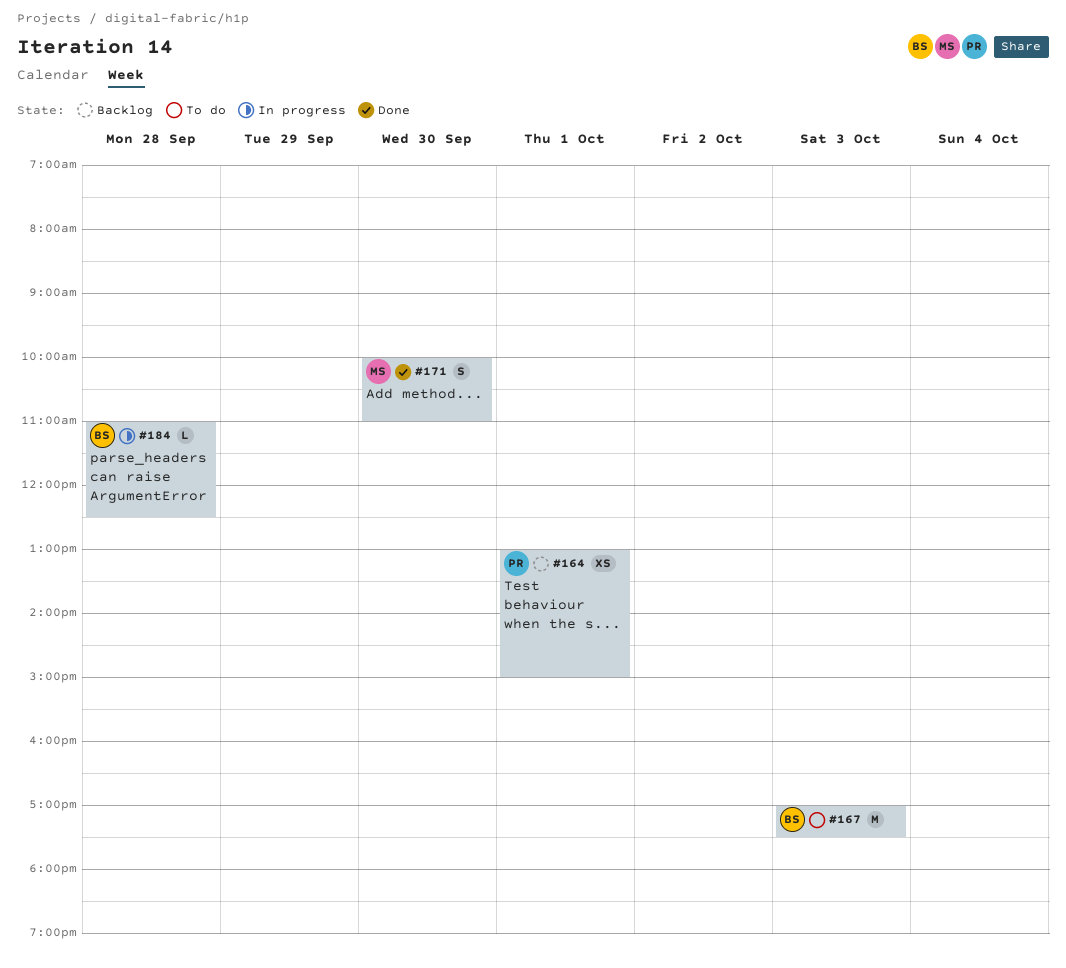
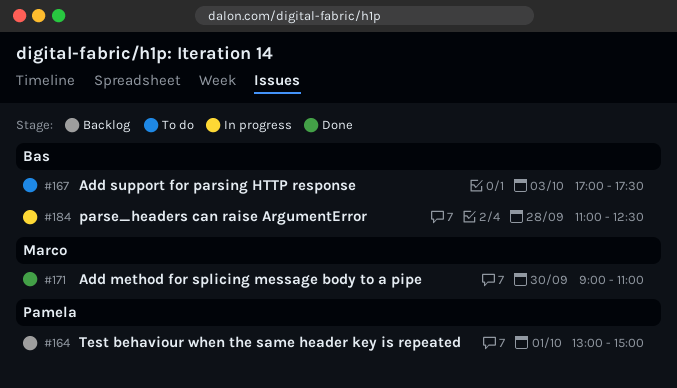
#171, begins: 10:00 -> 09:00

